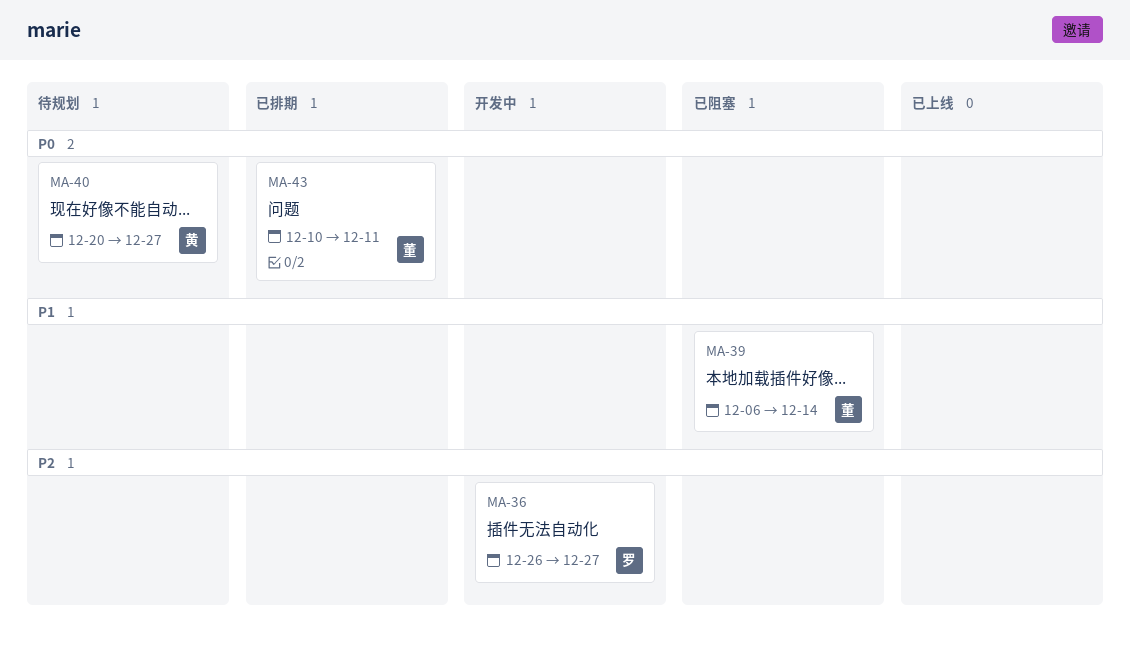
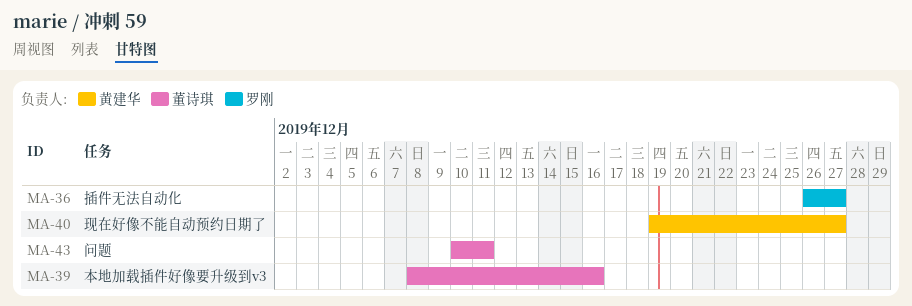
MA-39, start: Dec 6 -> Dec 8
MA-39, due: Dec 14 -> Dec 16
MA-40, start: Dec 20 -> Dec 19

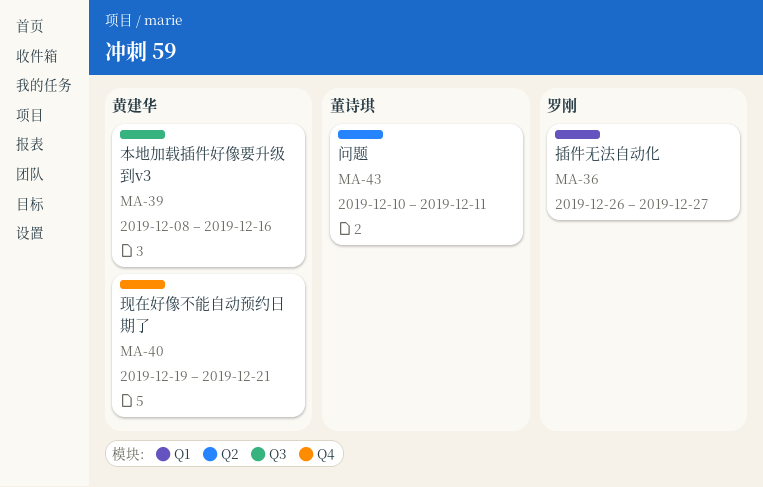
MA-39, owner: 董诗琪 -> 黄建华
MA-40, due: Dec 27 -> Dec 21

